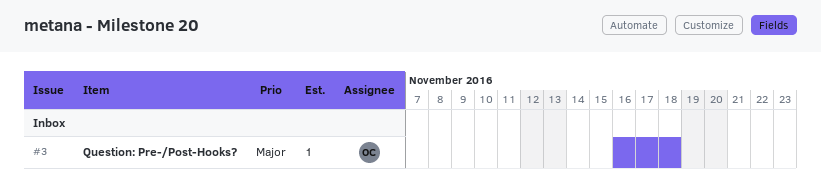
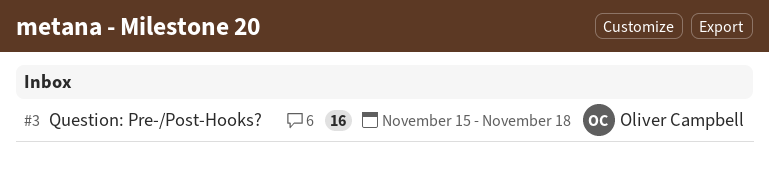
#3, estimate: 1 -> 16
#3, start: Nov 16 -> Nov 15

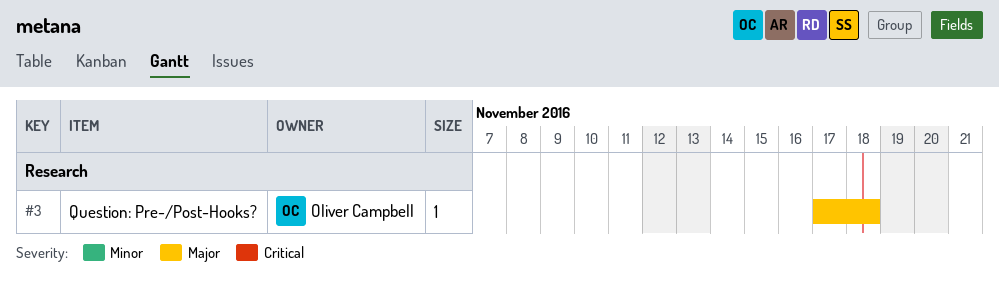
#3, estimate: 16 -> 1
#3, start: Nov 15 -> Nov 17

